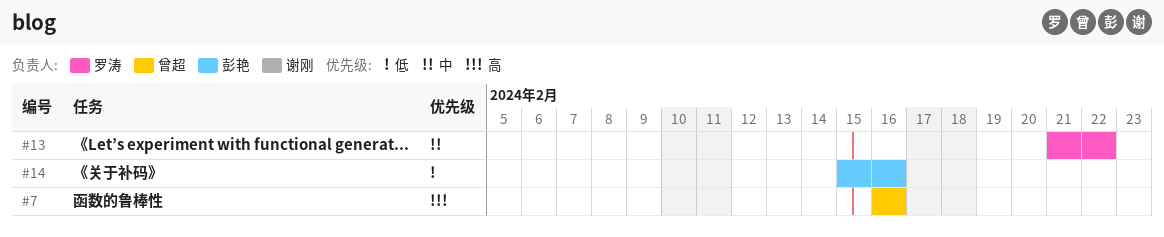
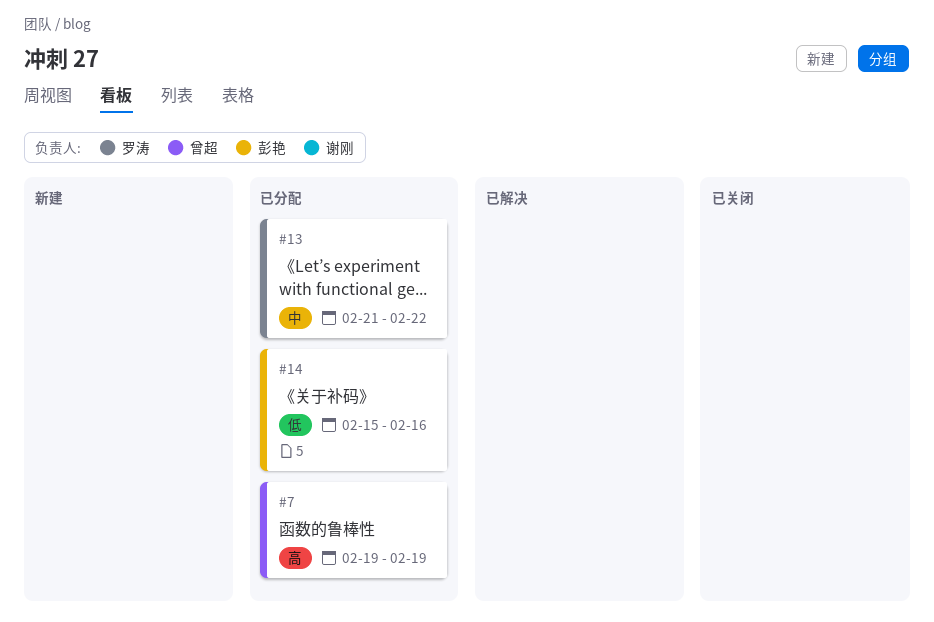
#7, start: Feb 16 -> Feb 19
#7, due: Feb 16 -> Feb 19

